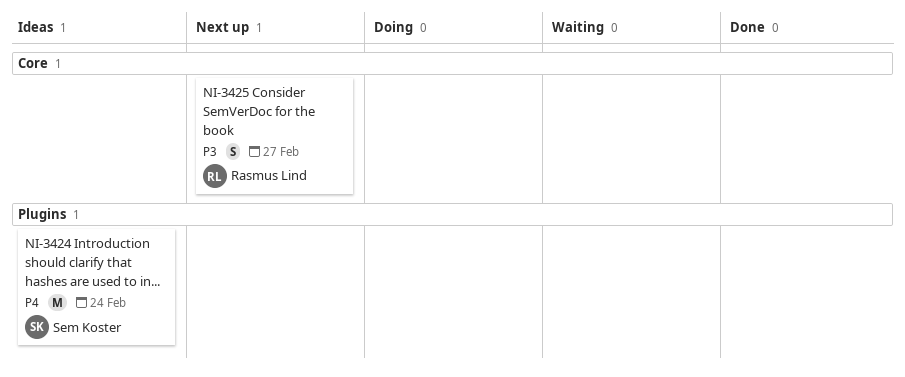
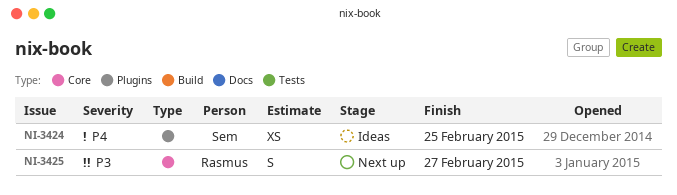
NI-3424, estimate: M -> XS
NI-3424, due: Feb 24 -> Feb 25

